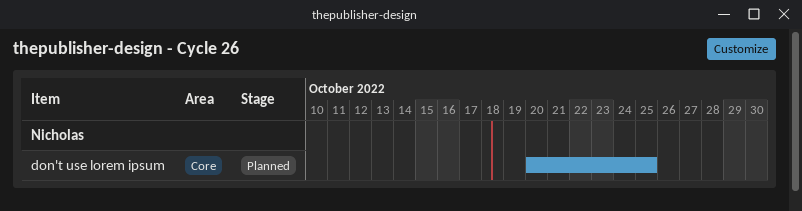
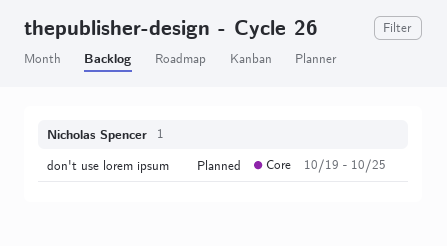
don't use lorem ipsum, start: Oct 20 -> Oct 19

